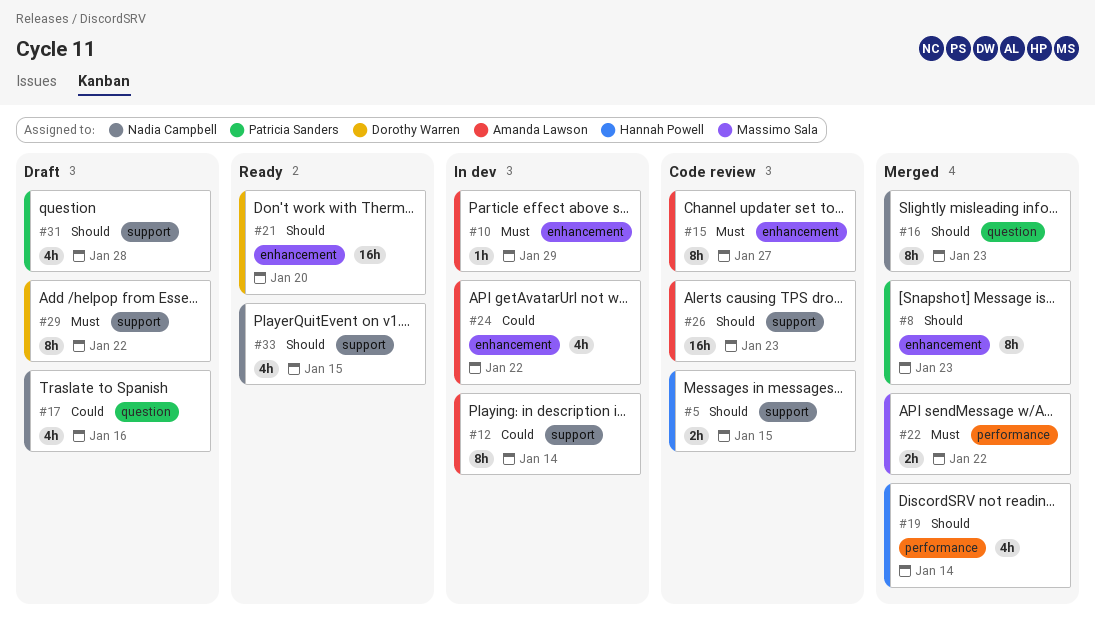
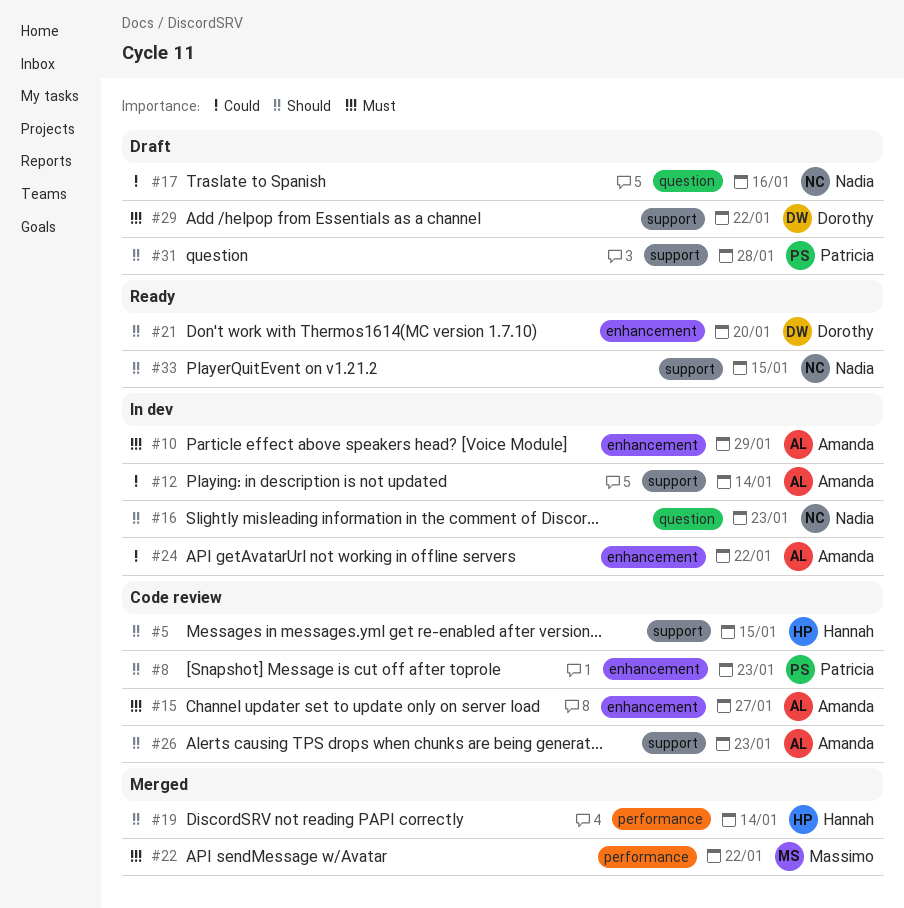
#8, status: Merged -> Code review
#16, status: Merged -> In dev

